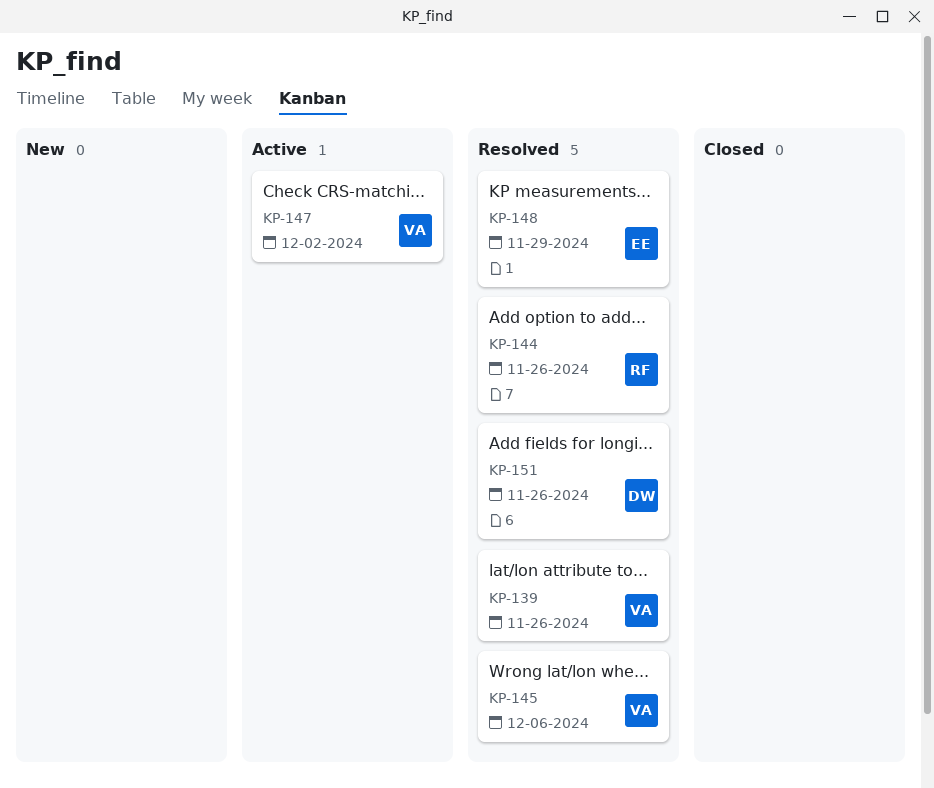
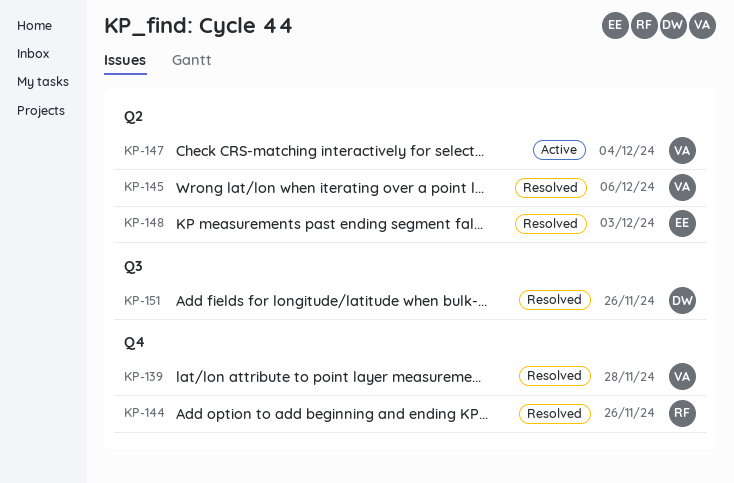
KP-139, due: Nov 26 -> Nov 28
KP-147, due: Dec 2 -> Dec 4
KP-148, due: Nov 29 -> Dec 3

